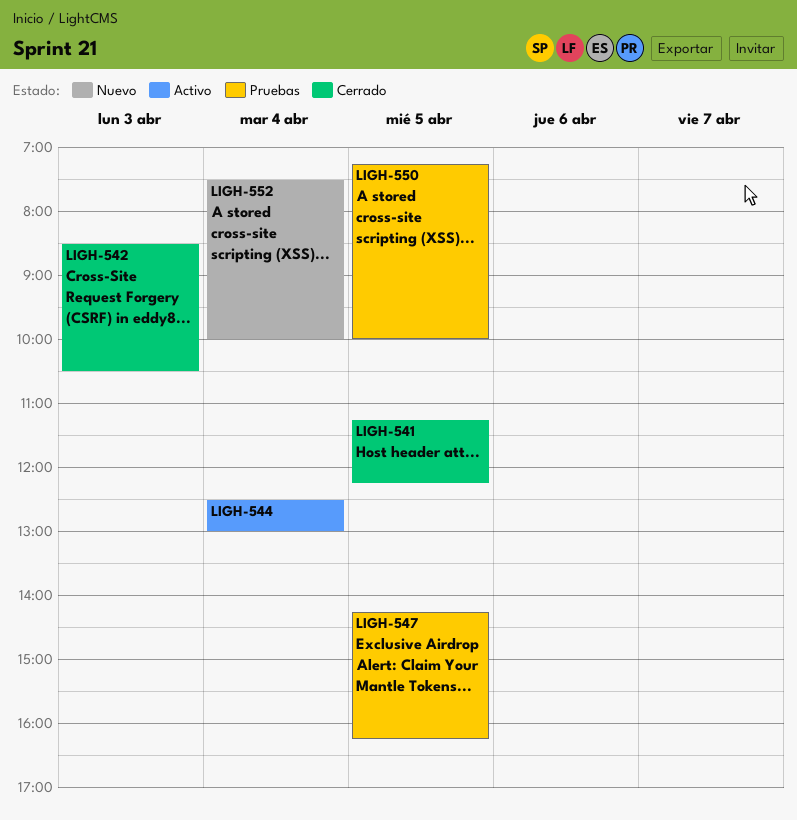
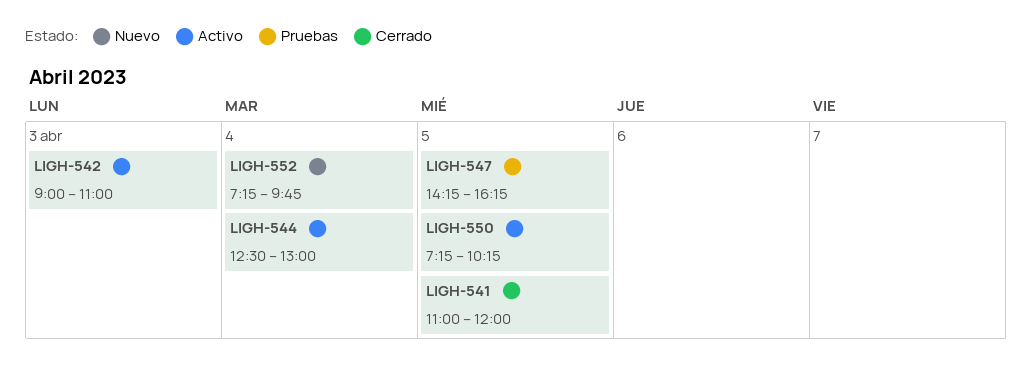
LIGH-541, begins: 11:15 -> 11:00
LIGH-541, ends: 12:15 -> 12:00
LIGH-542, status: Cerrado -> Activo
LIGH-542, begins: 08:30 -> 09:00
LIGH-542, ends: 10:30 -> 11:00
LIGH-550, status: Pruebas -> Activo
LIGH-550, ends: 10:00 -> 10:15
LIGH-552, begins: 07:30 -> 07:15
LIGH-552, ends: 10:00 -> 09:45

